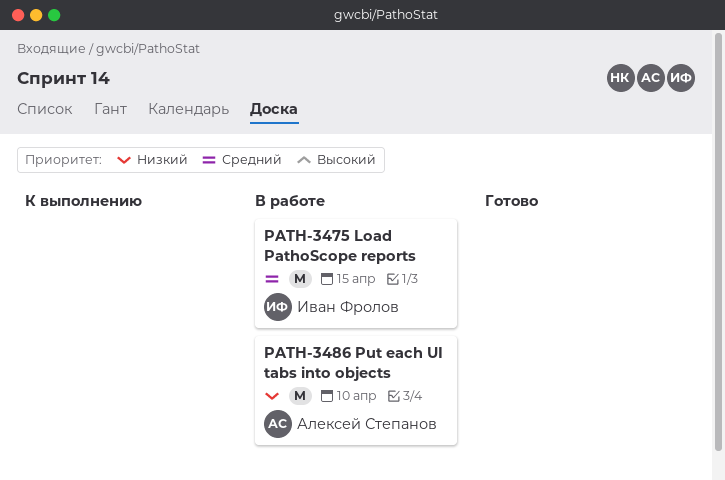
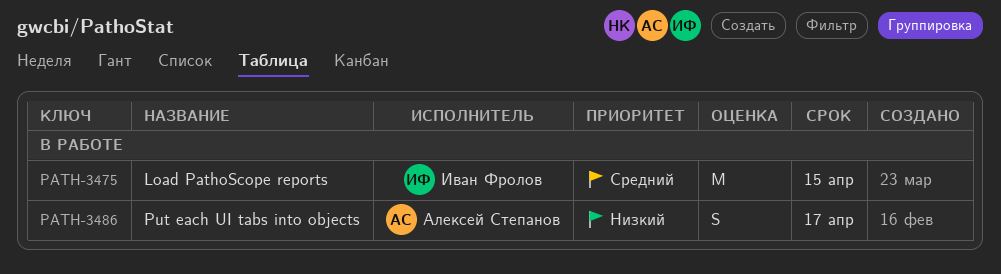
PATH-3486, estimate: M -> S
PATH-3486, due: Apr 10 -> Apr 17

